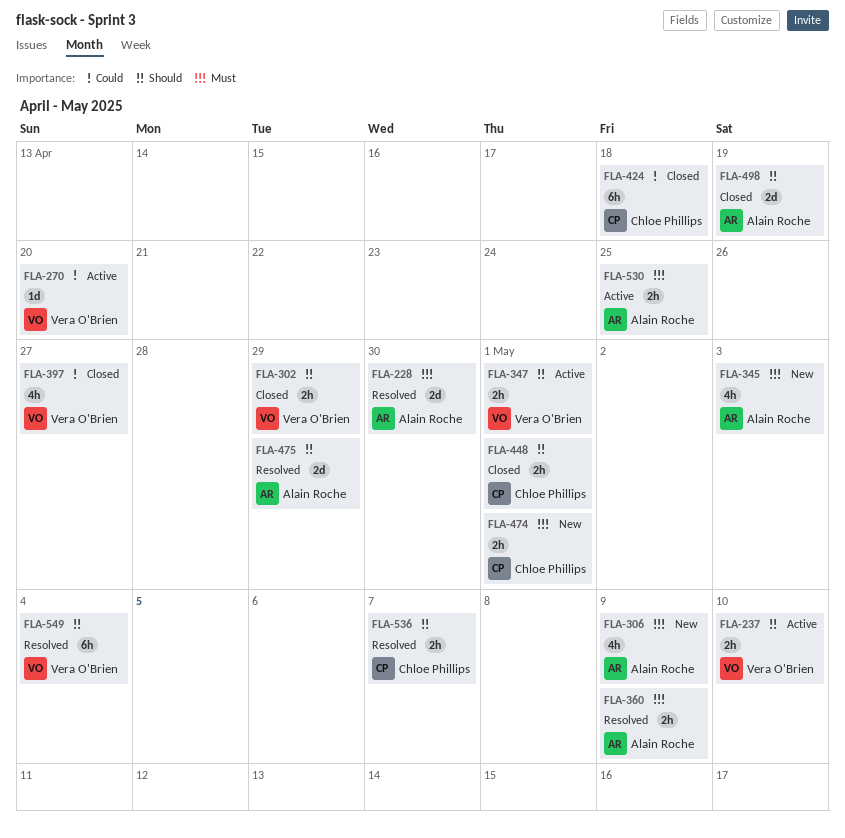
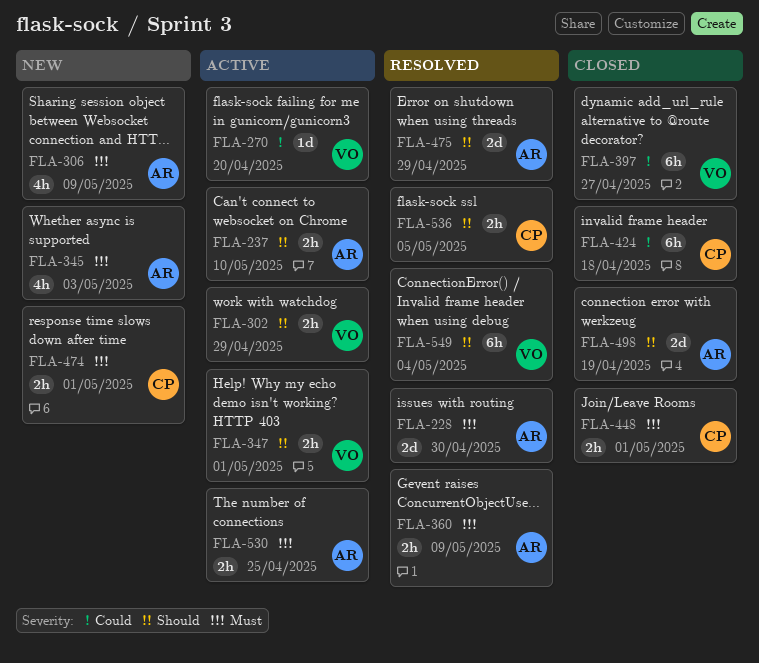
FLA-237, owner: Vera O'Brien -> Alain Roche
FLA-302, status: Closed -> Active
FLA-397, estimate: 4h -> 6h
FLA-448, priority: Should -> Must
FLA-536, due: May 7 -> May 5

